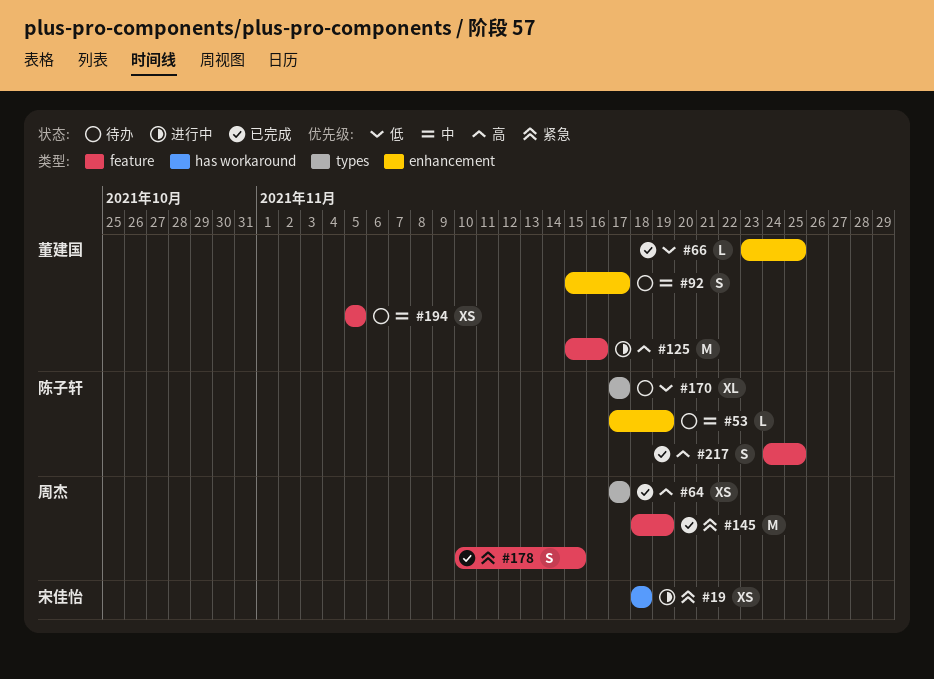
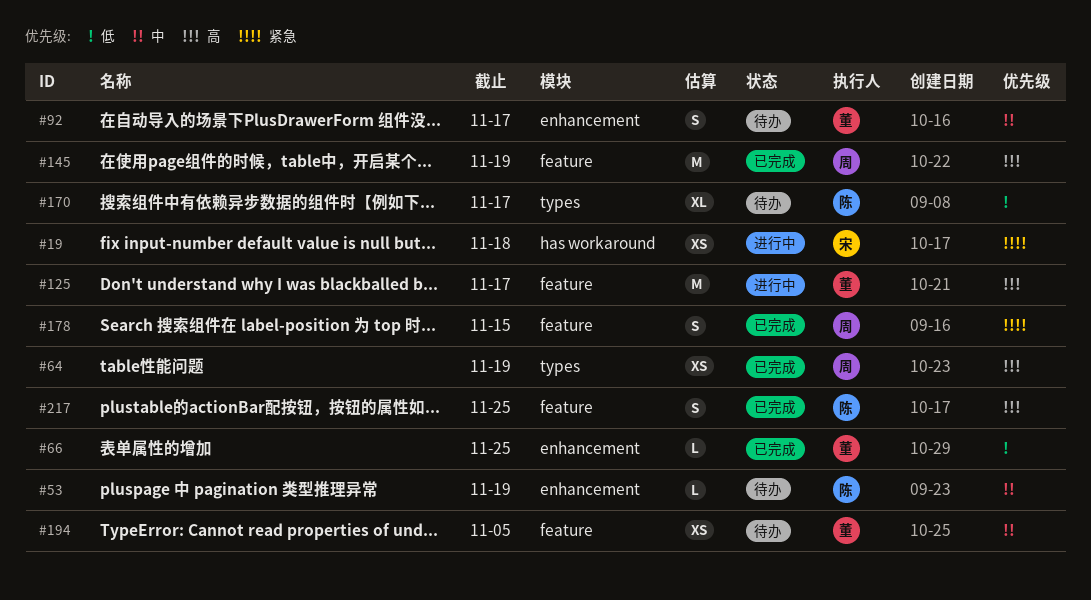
#64, due: Nov 17 -> Nov 19
#125, due: Nov 16 -> Nov 17
#145, priority: 紧急 -> 高

